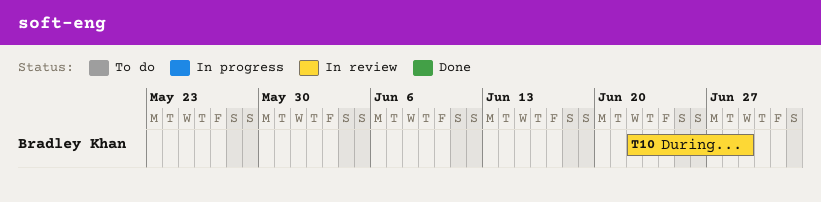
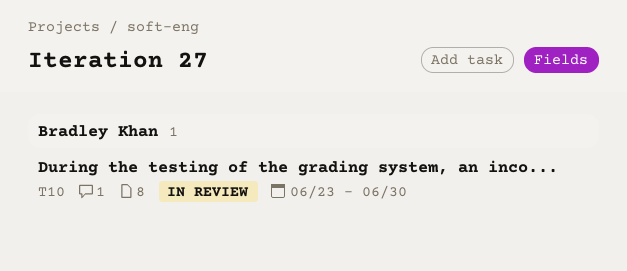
T10, start: Jun 22 -> Jun 23
T10, due: Jun 29 -> Jun 30

